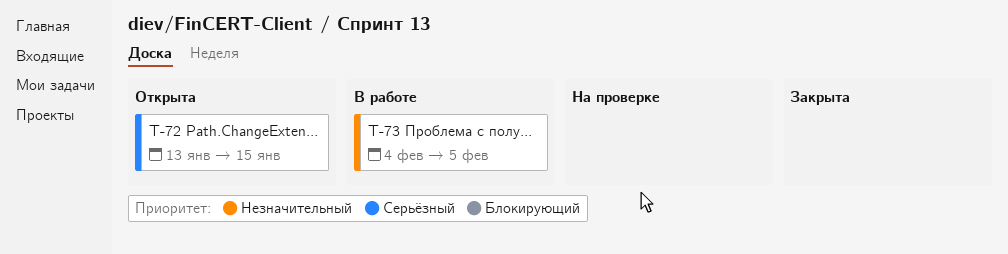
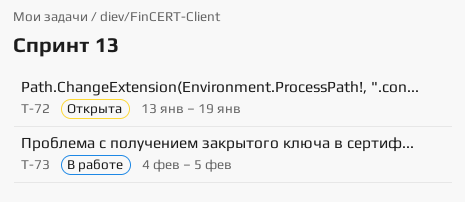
T-72, due: Jan 15 -> Jan 19

